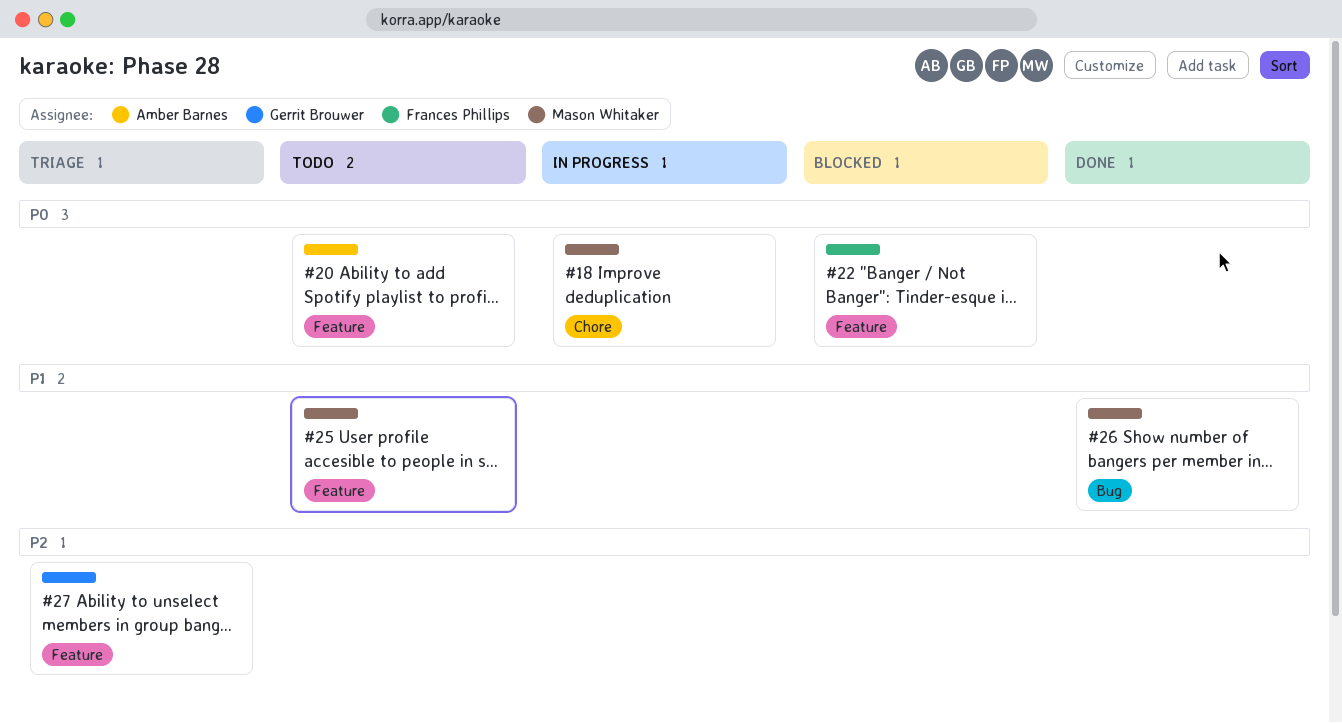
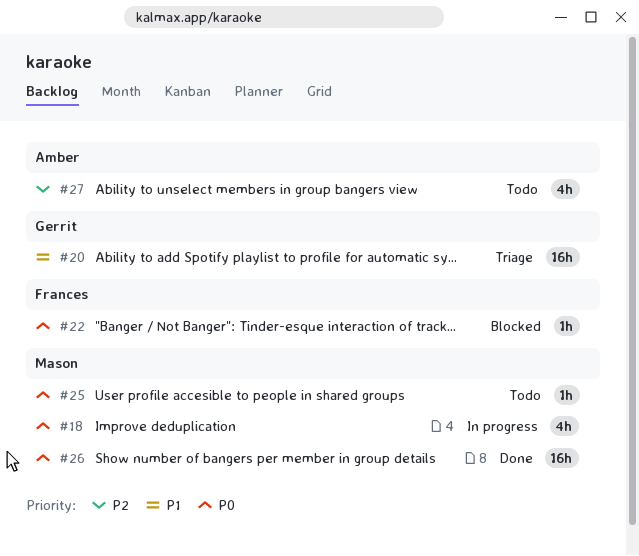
#20, status: Todo -> Triage
#20, owner: Amber Barnes -> Gerrit Brouwer
#20, priority: P0 -> P1
#25, priority: P1 -> P0
#26, priority: P1 -> P0
#27, status: Triage -> Todo
#27, owner: Gerrit Brouwer -> Amber Barnes

